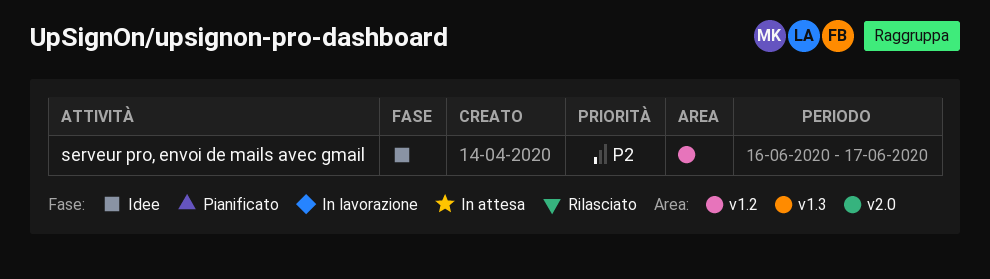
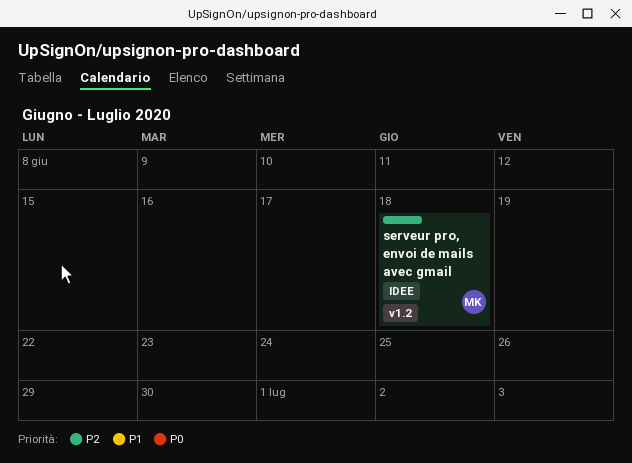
serveur pro, envoi de mails avec gmail, due: Jun 17 -> Jun 18

